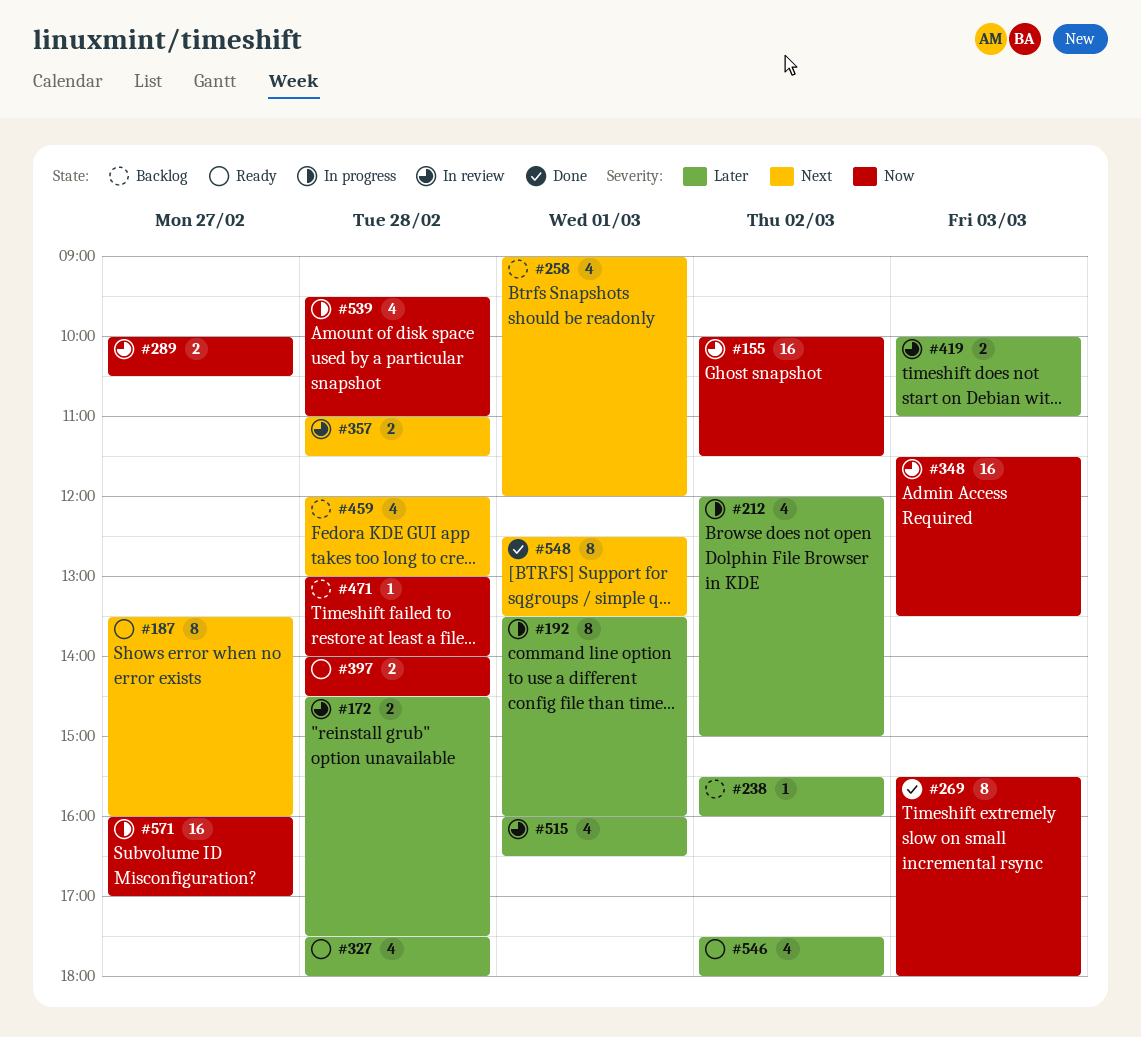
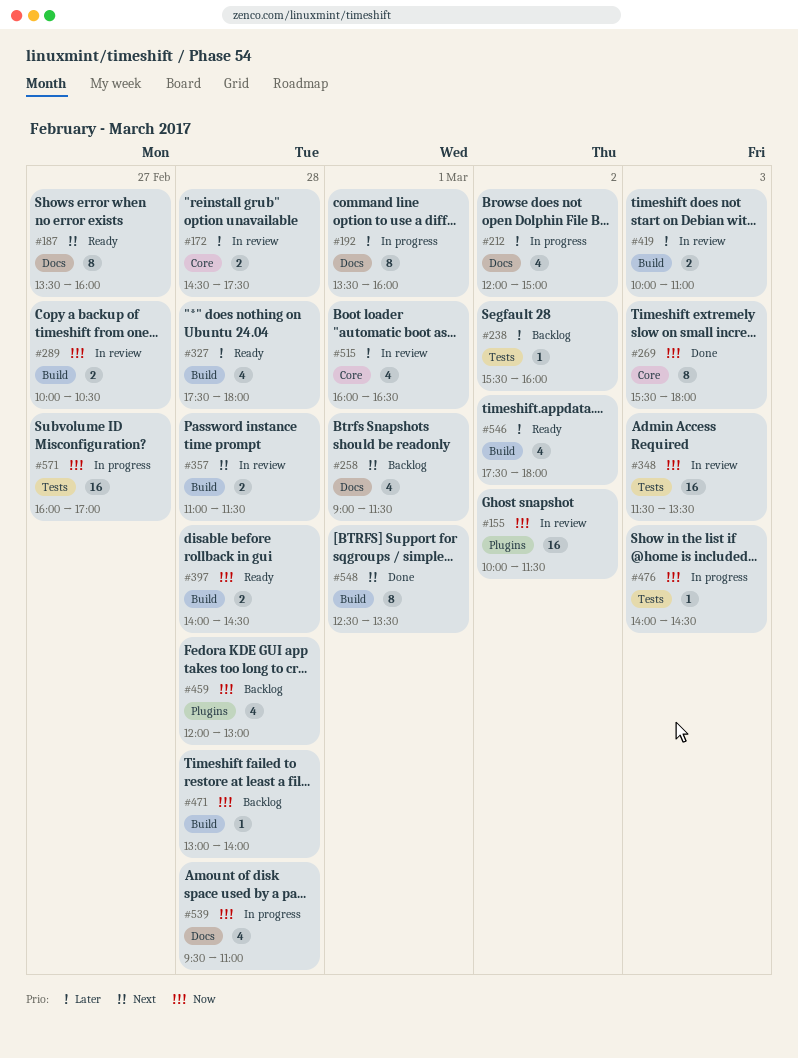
#258, ends: 12:00 -> 11:30
#459, priority: Next -> Now
#476: none -> present

